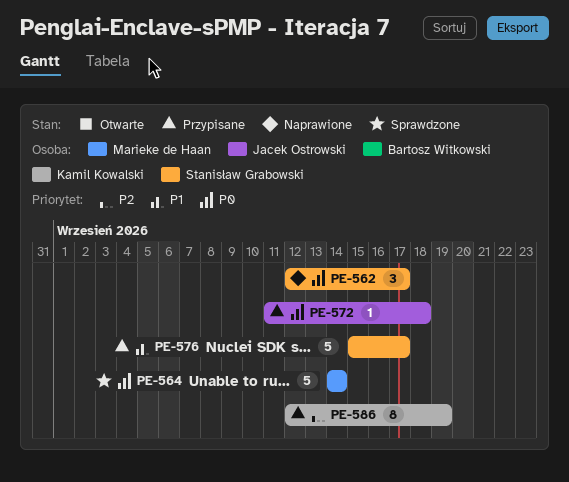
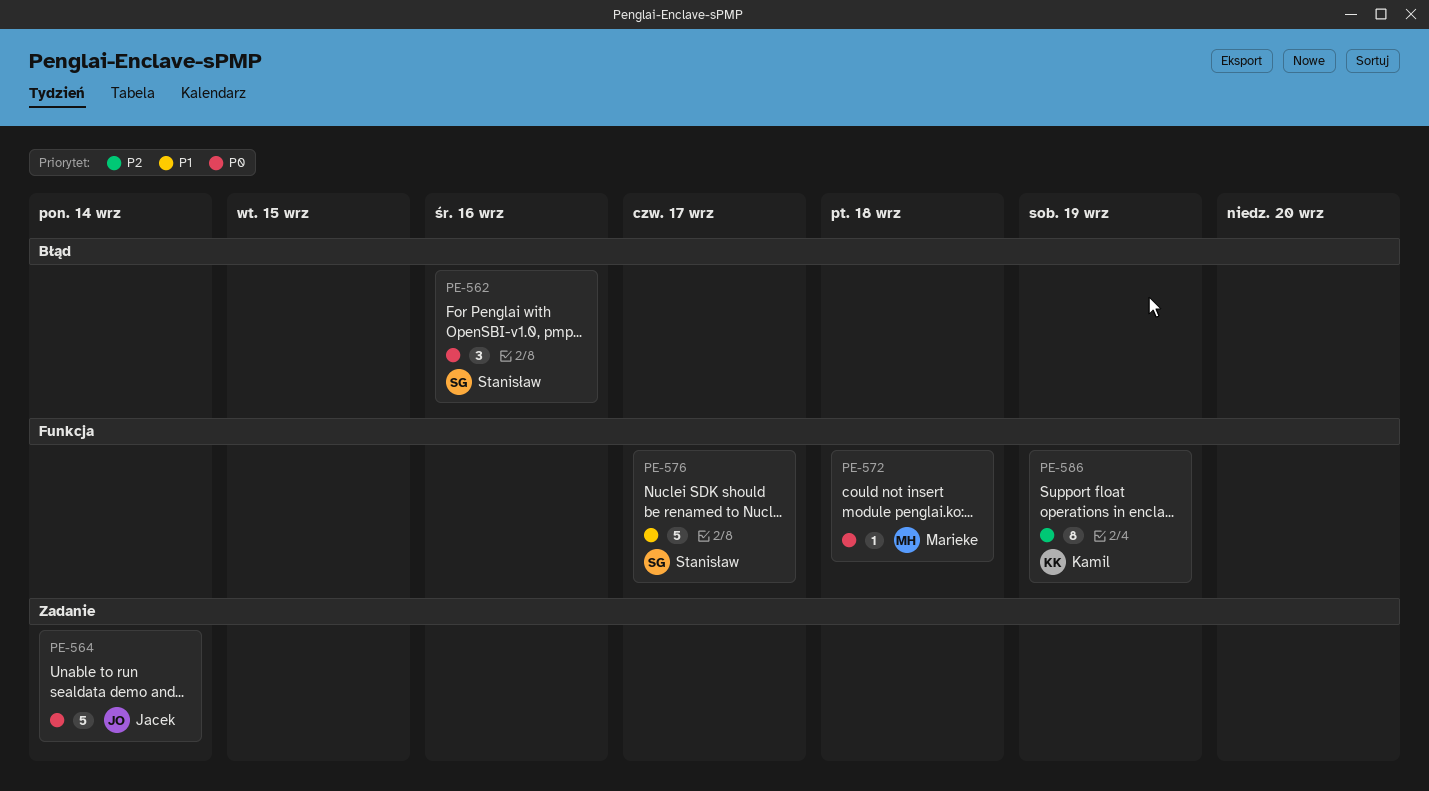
PE-562, due: Sep 17 -> Sep 16
PE-564, owner: Marieke de Haan -> Jacek Ostrowski
PE-572, owner: Jacek Ostrowski -> Marieke de Haan

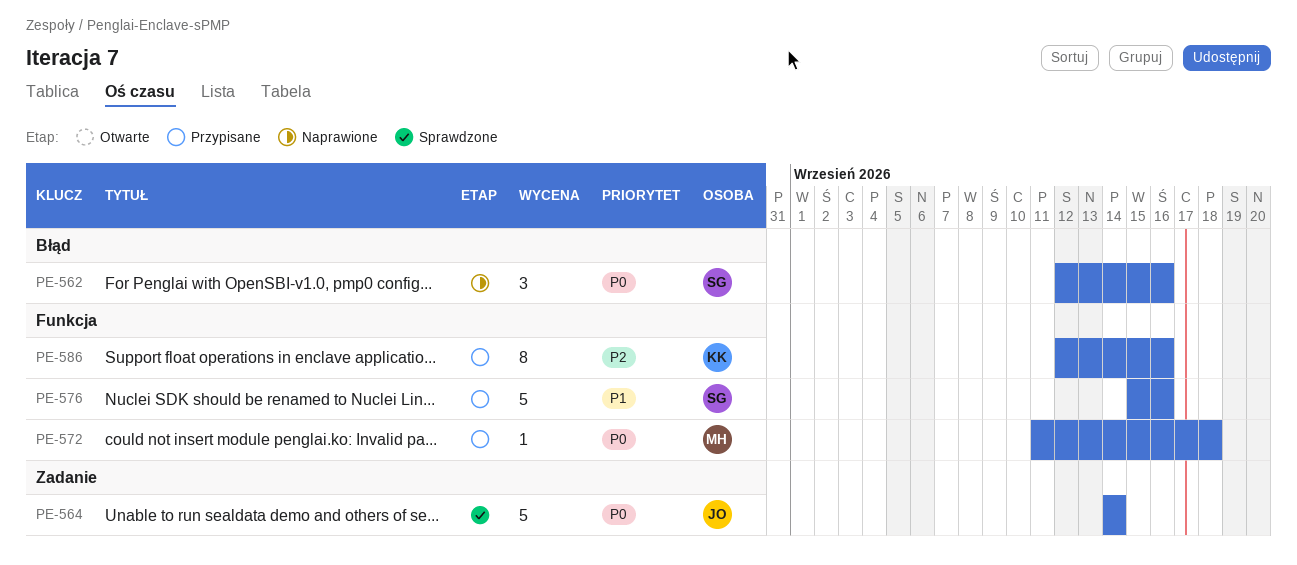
PE-576, due: Sep 17 -> Sep 16
PE-586, due: Sep 19 -> Sep 16

